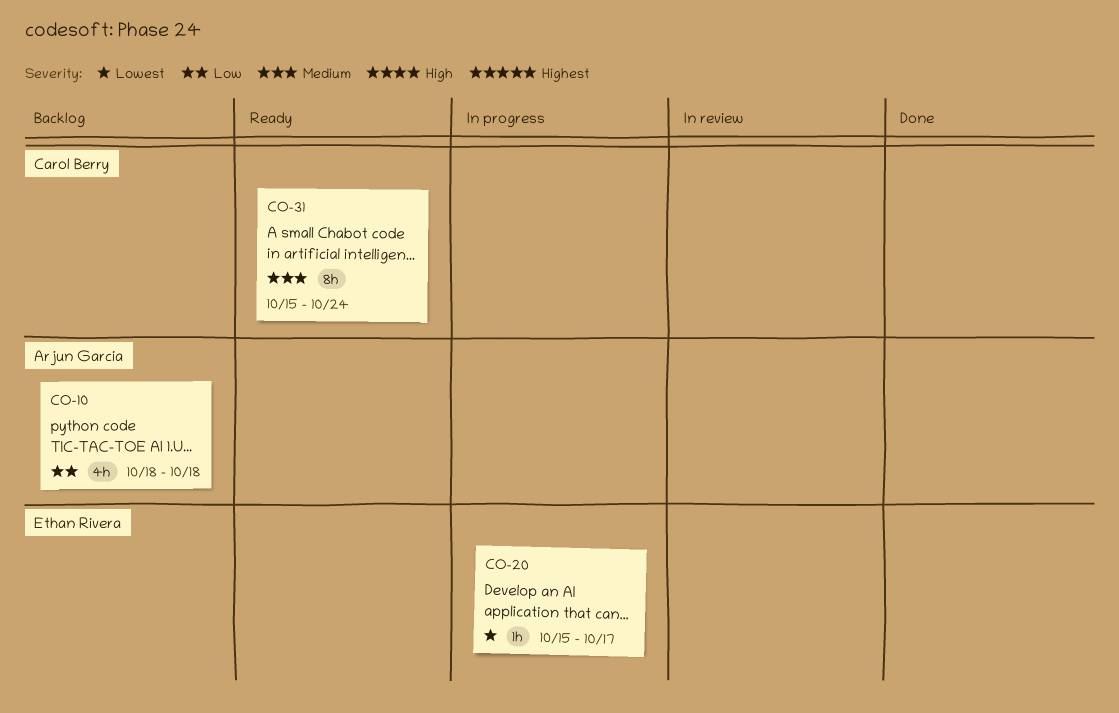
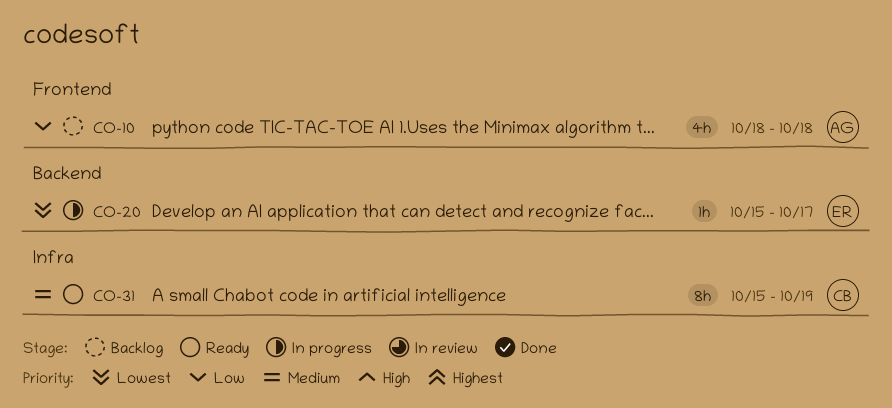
CO-31, due: Oct 24 -> Oct 19

